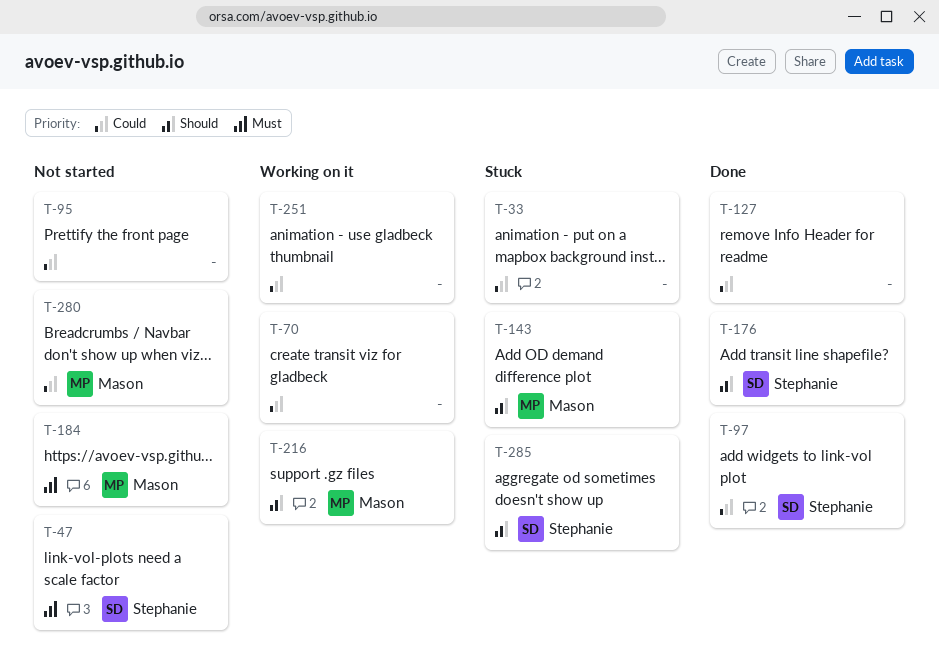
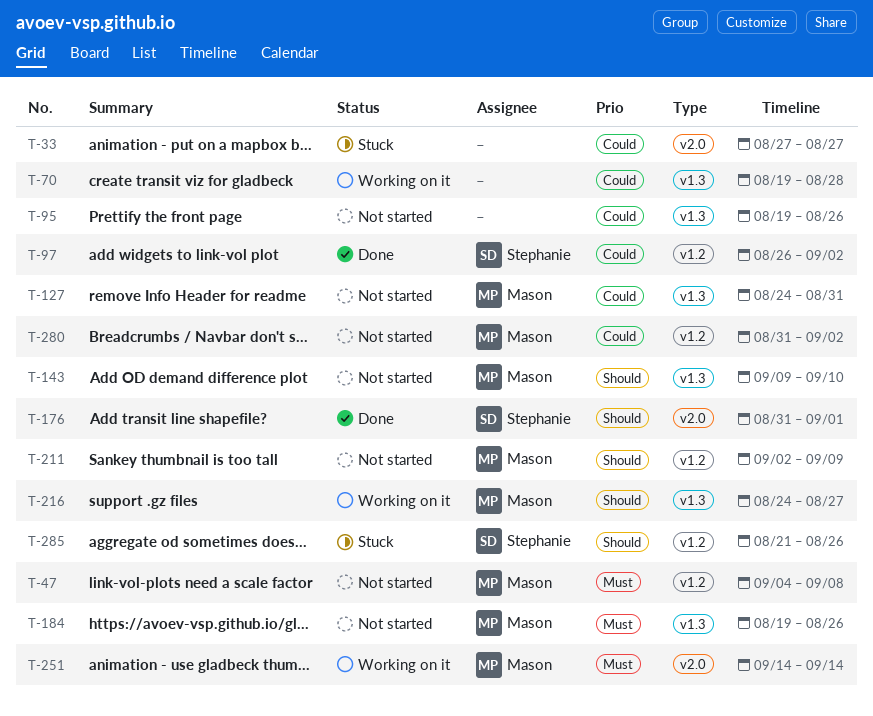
T-47, owner: Stephanie -> Mason
T-127, status: Done -> Not started
T-127, owner: none -> Mason
T-143, status: Stuck -> Not started
T-211: none -> present
T-251, owner: none -> Mason
T-251, priority: Could -> Must

